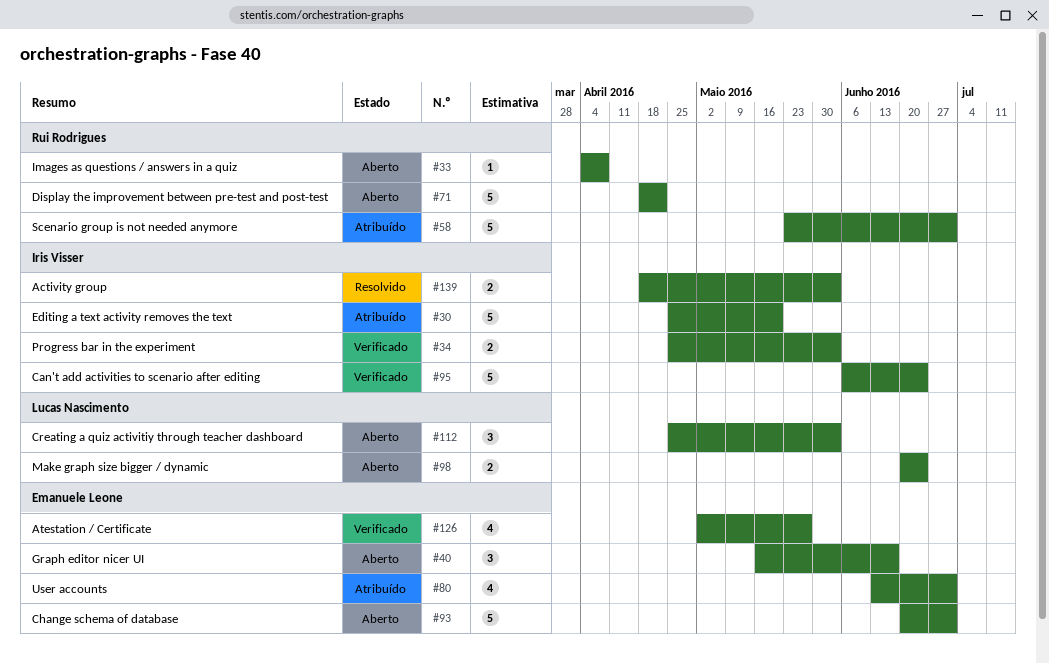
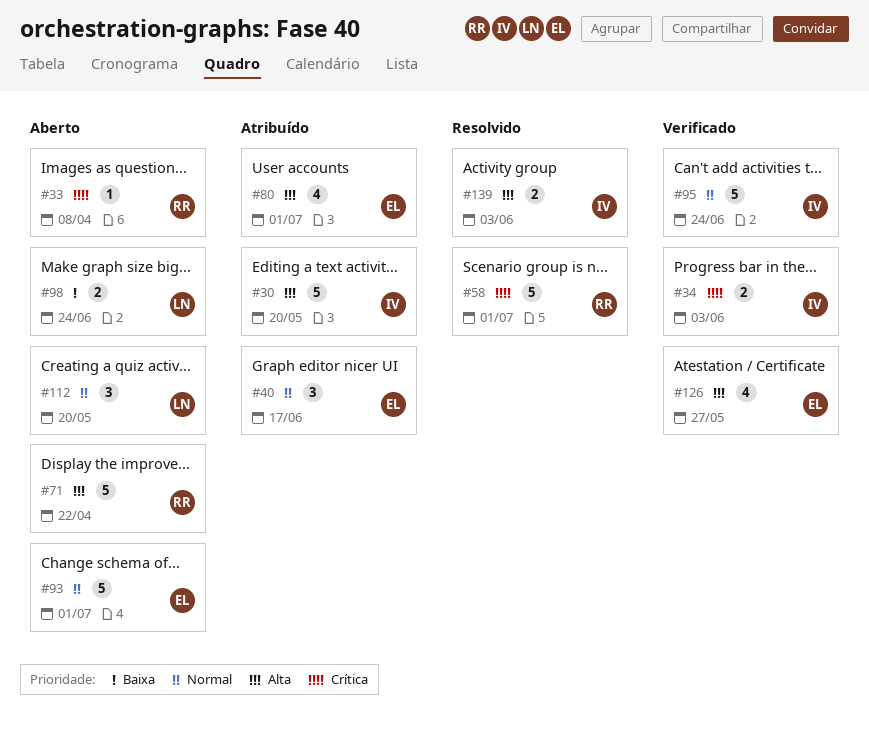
#40, status: Aberto -> Atribuído
#58, status: Atribuído -> Resolvido
#112, due: Jun 3 -> May 20

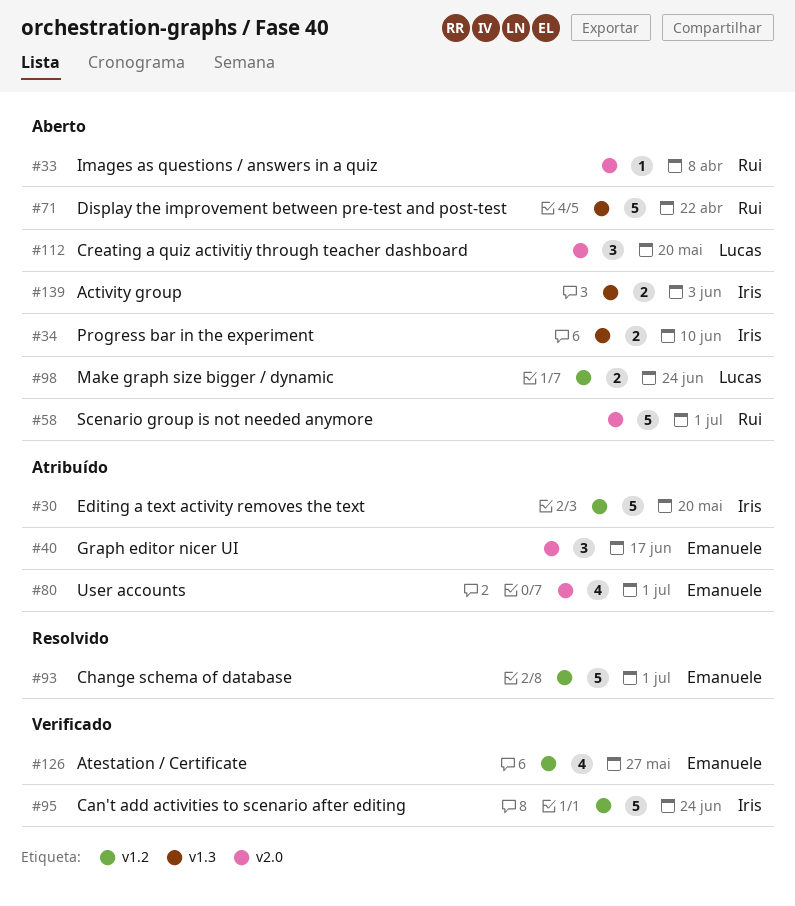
#34, status: Verificado -> Aberto
#34, due: Jun 3 -> Jun 10
#58, status: Resolvido -> Aberto
#93, status: Aberto -> Resolvido
#139, status: Resolvido -> Aberto

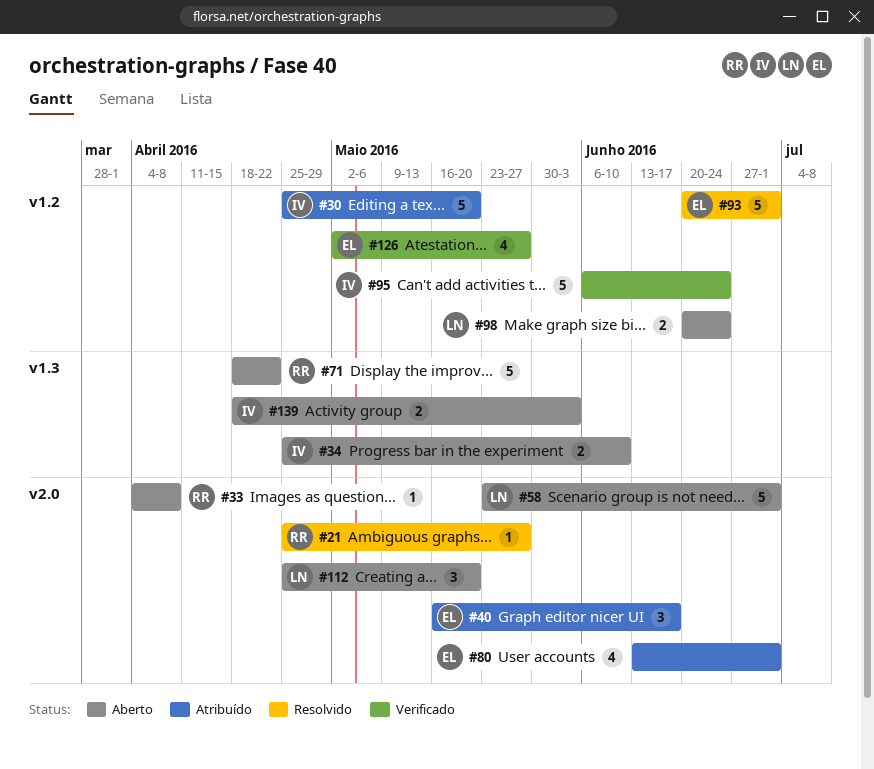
#21: none -> present
#58, owner: Rui -> Lucas

